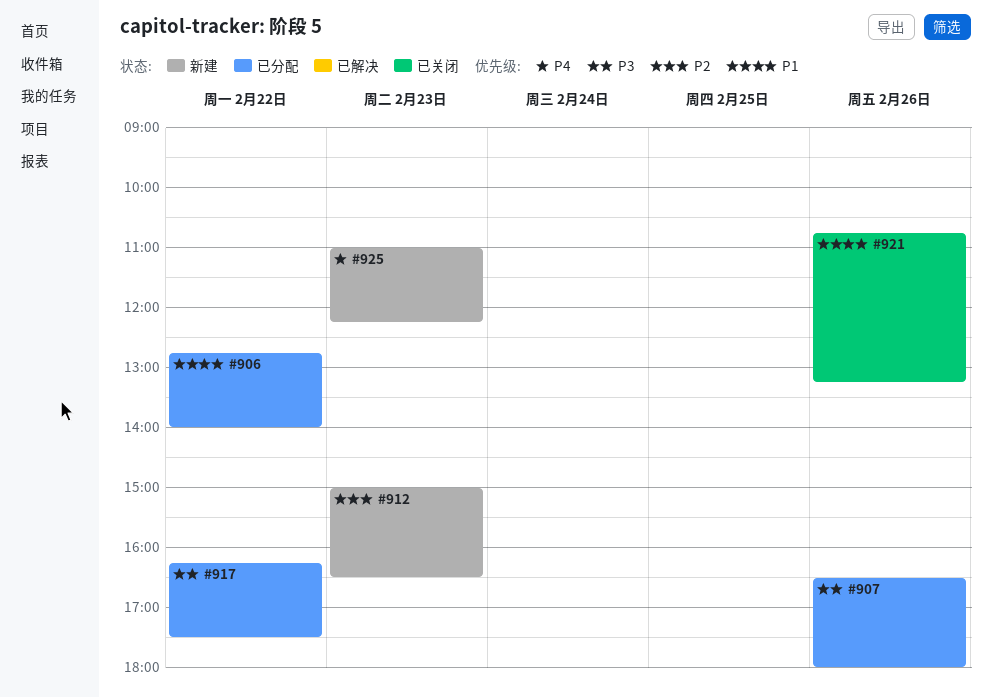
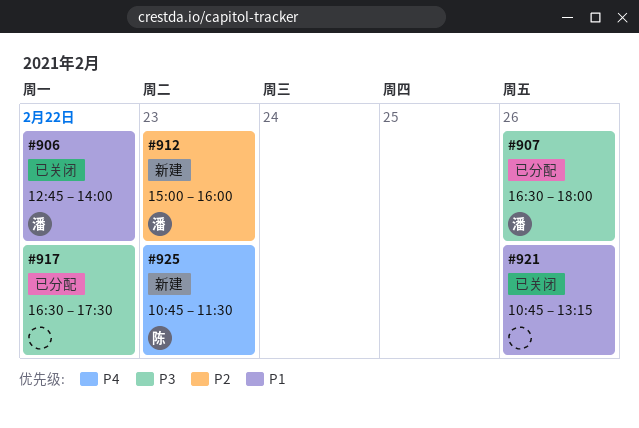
#906, status: 已分配 -> 已关闭
#912, ends: 16:30 -> 16:00
#917, begins: 16:15 -> 16:30
#925, begins: 11:00 -> 10:45
#925, ends: 12:15 -> 11:30

